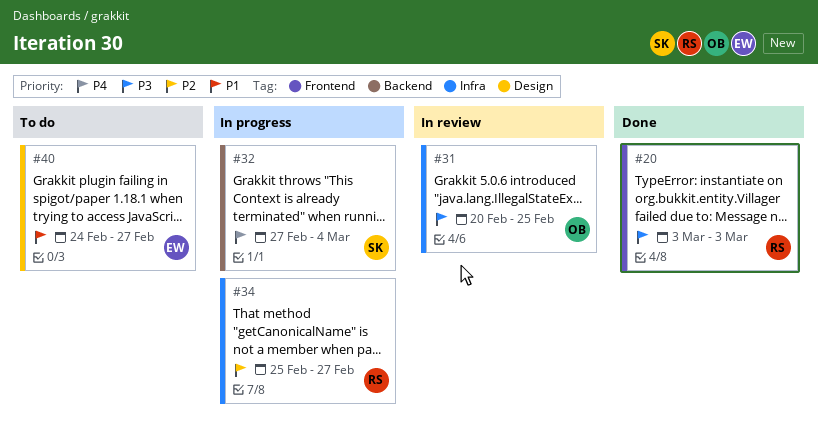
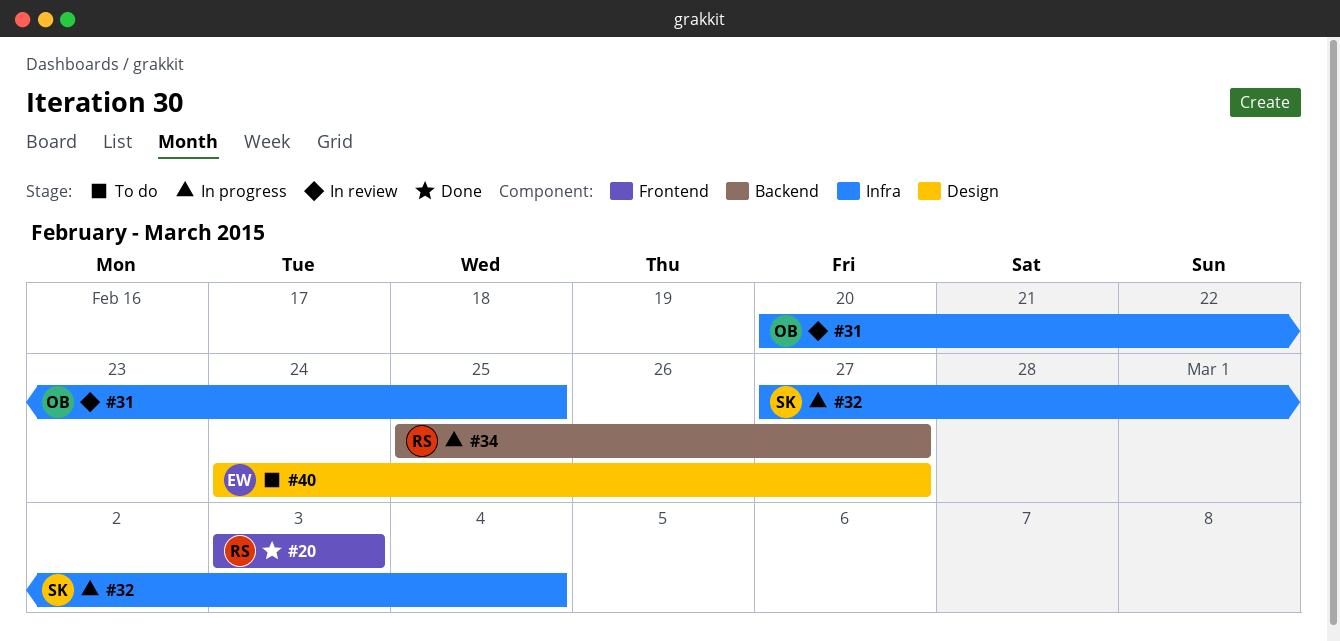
#32, label: Backend -> Infra
#34, label: Infra -> Backend

